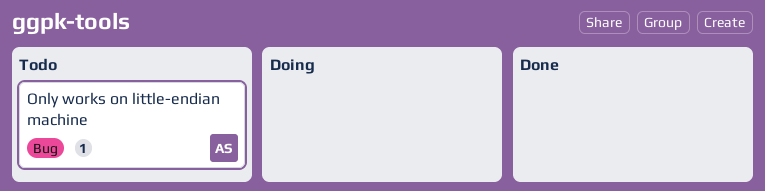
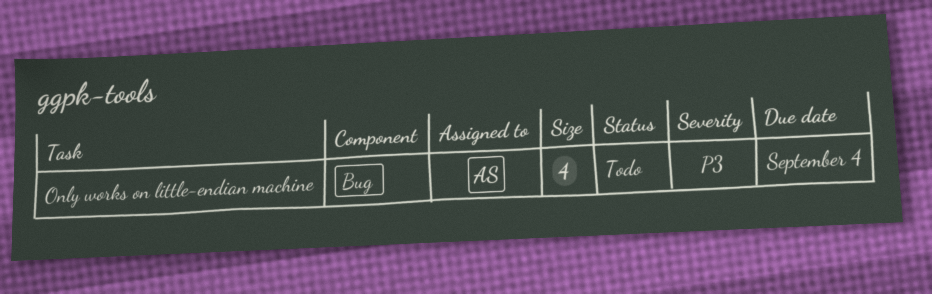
Only works on little-endian machine, estimate: 1 -> 4

